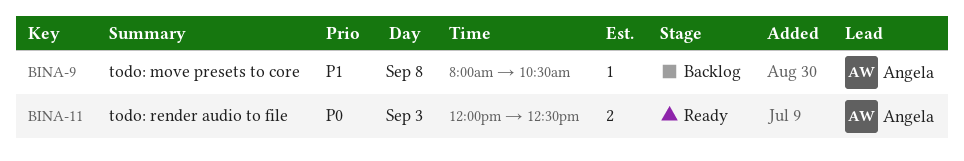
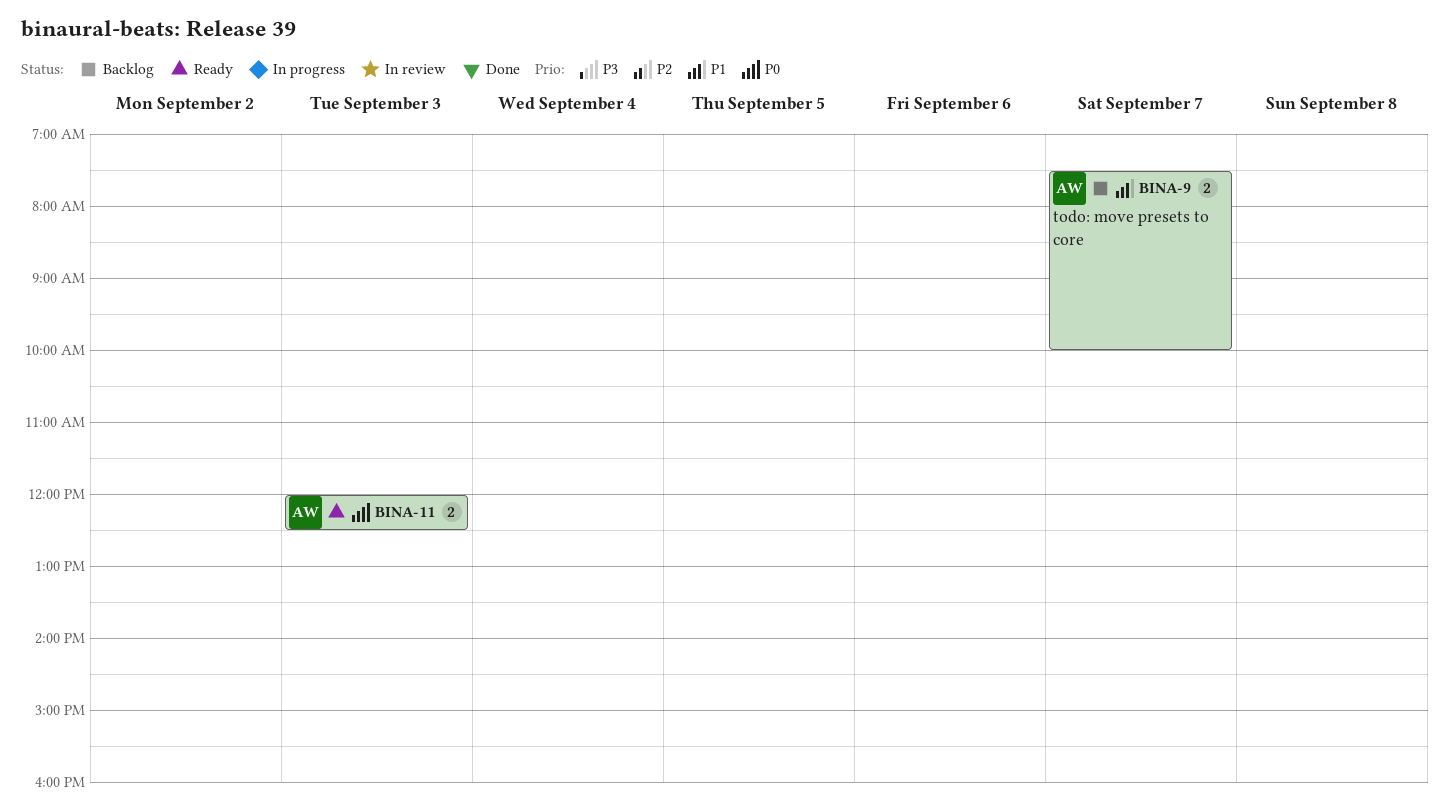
BINA-9, estimate: 1 -> 2
BINA-9, day: Sep 8 -> Sep 7
BINA-9, begins: 08:00 -> 07:30
BINA-9, ends: 10:30 -> 10:00

